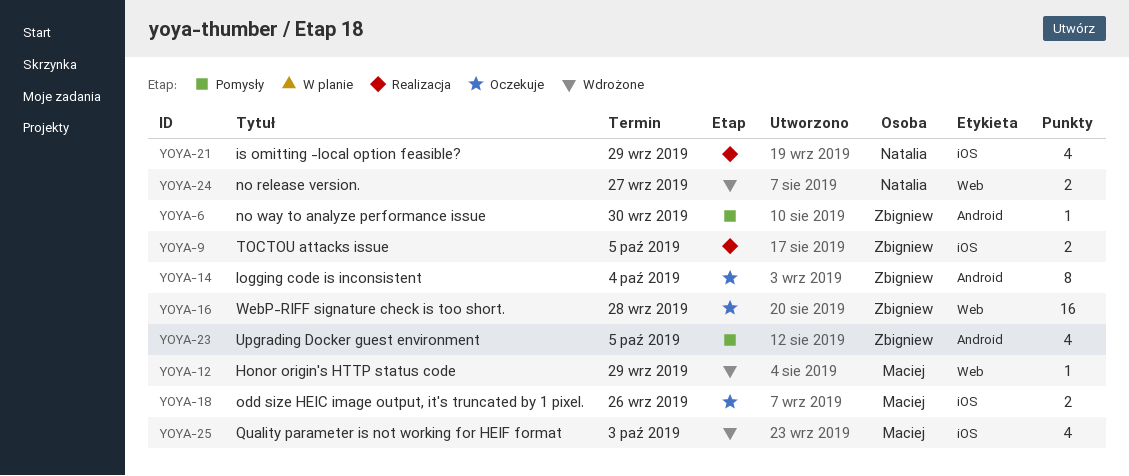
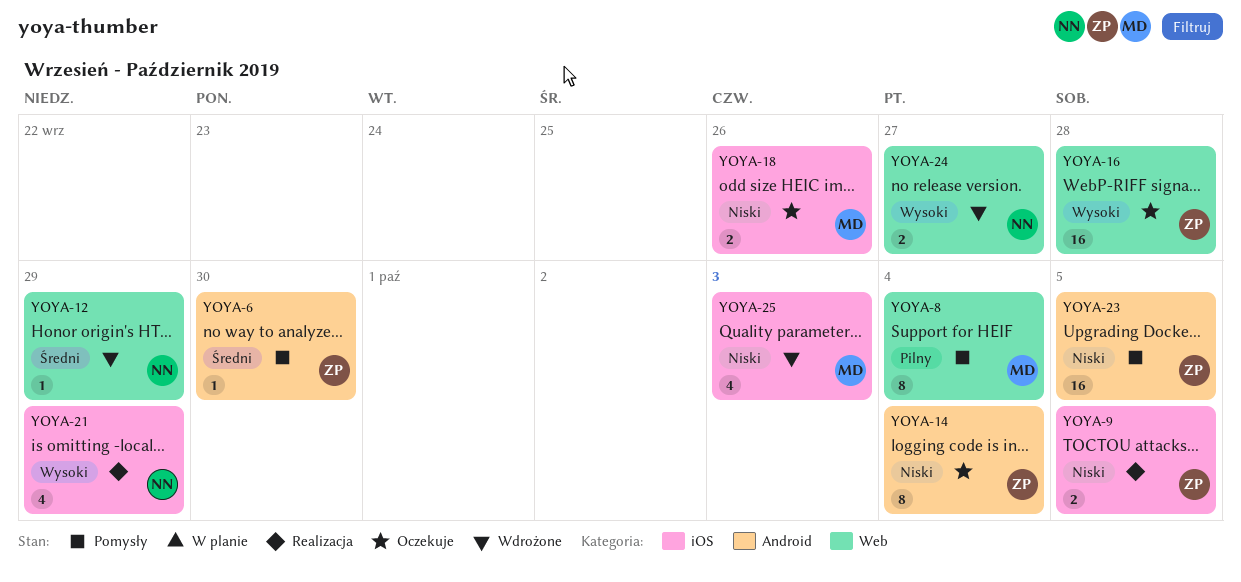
YOYA-8: none -> present
YOYA-12, owner: Maciej -> Natalia
YOYA-23, estimate: 4 -> 16

